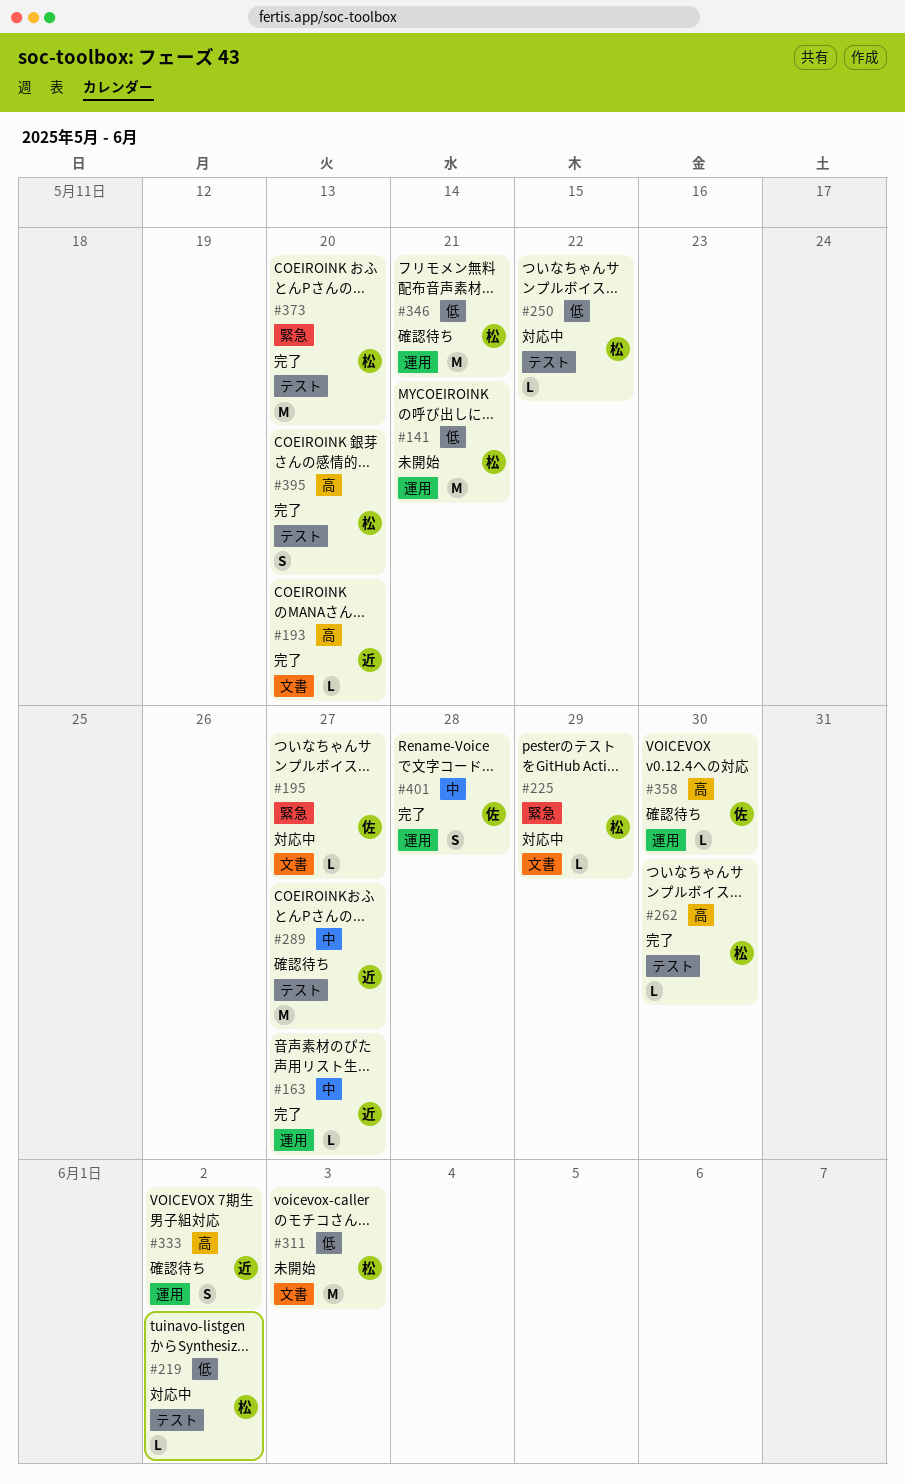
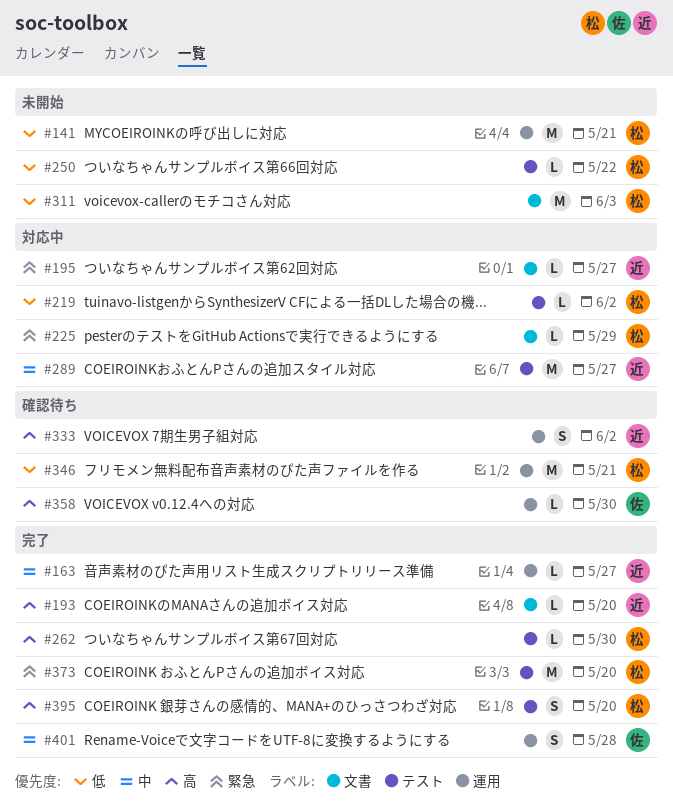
#195, owner: 佐 -> 近
#250, status: 対応中 -> 未開始
#289, status: 確認待ち -> 対応中

